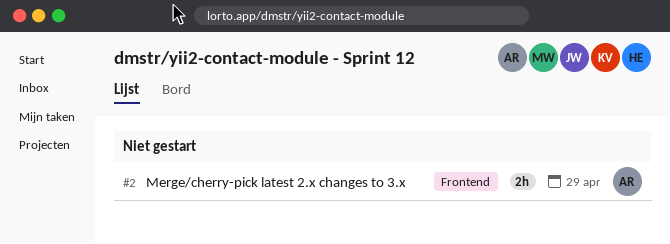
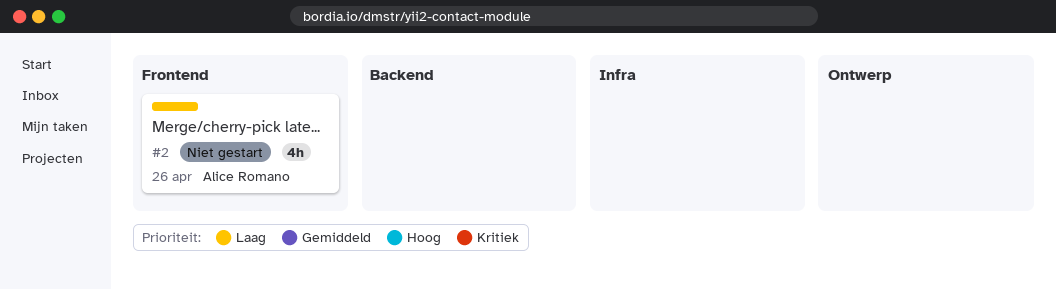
#2, estimate: 2h -> 4h
#2, due: Apr 29 -> Apr 26

